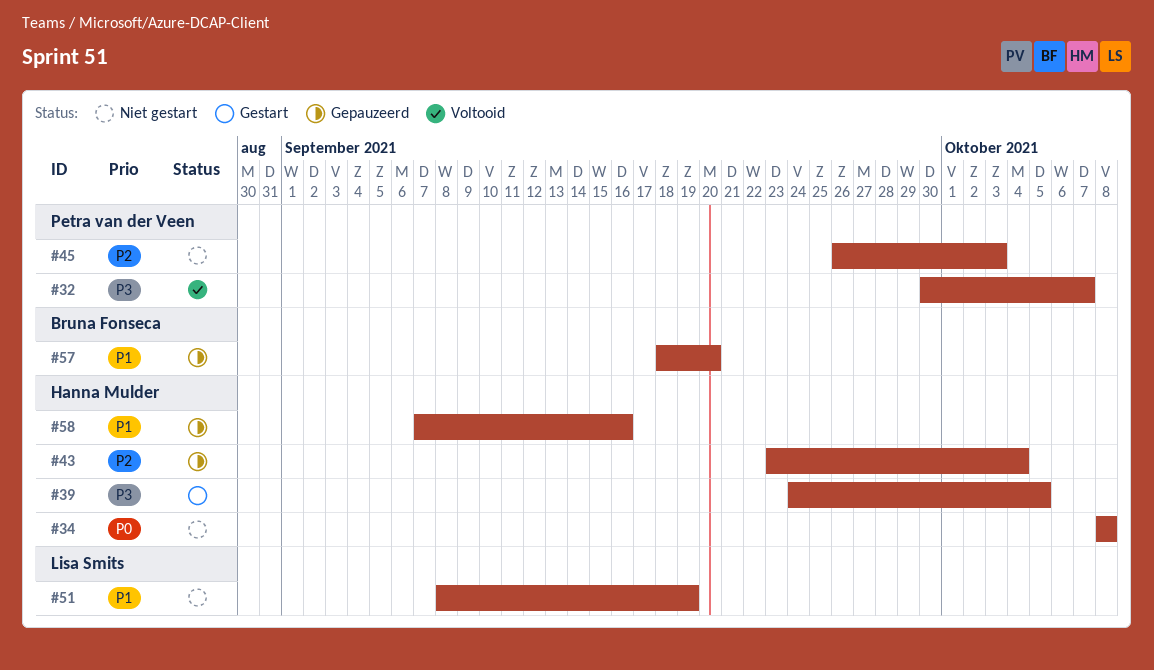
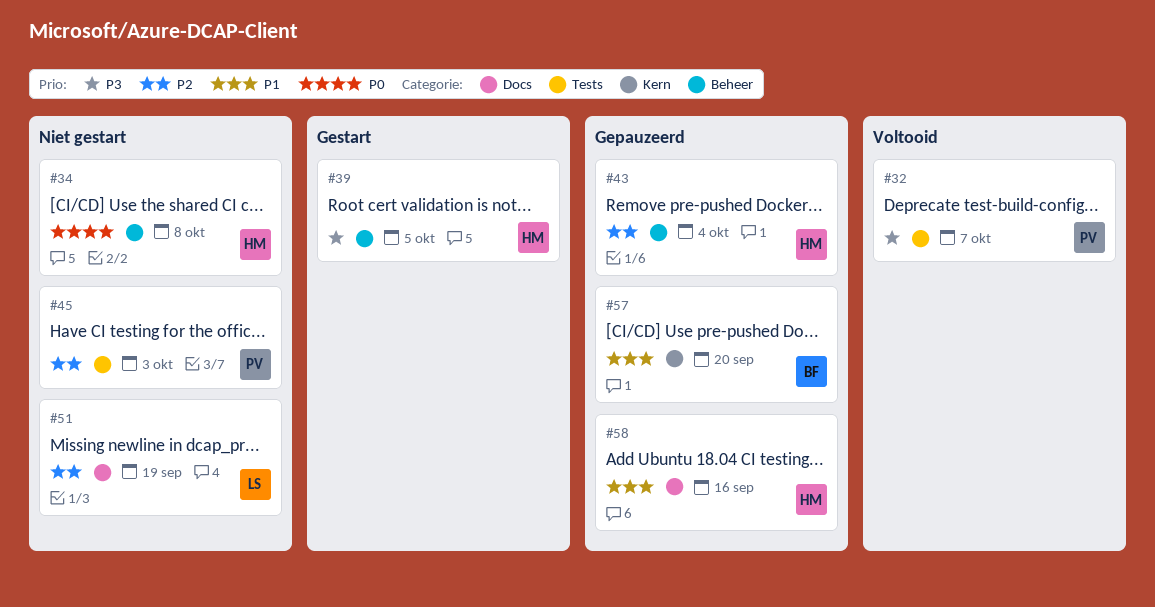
#51, priority: P1 -> P2

